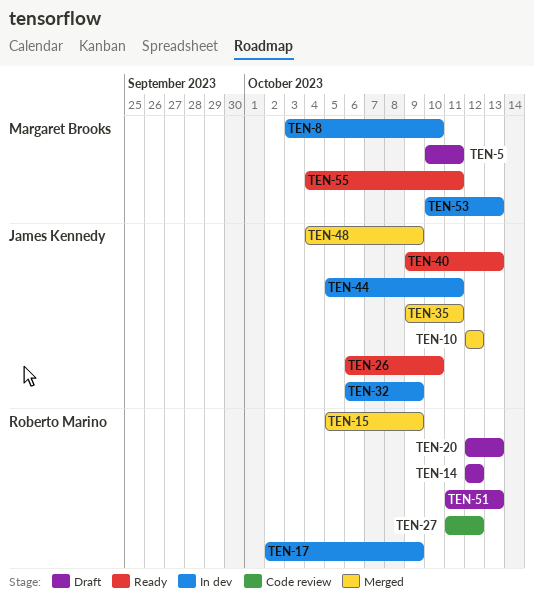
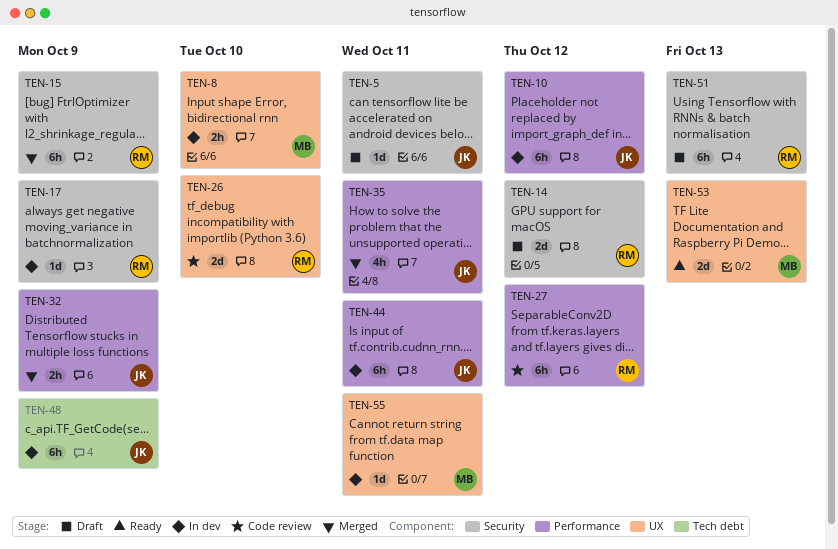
TEN-5, owner: Margaret Brooks -> James Kennedy
TEN-10, status: Merged -> In dev
TEN-20: present -> none
TEN-26, status: Ready -> Code review
TEN-26, owner: James Kennedy -> Roberto Marino
TEN-32, status: In dev -> Merged
TEN-40: present -> none
TEN-48, status: Merged -> In dev
TEN-53, status: In dev -> Ready
TEN-55, status: Ready -> In dev

